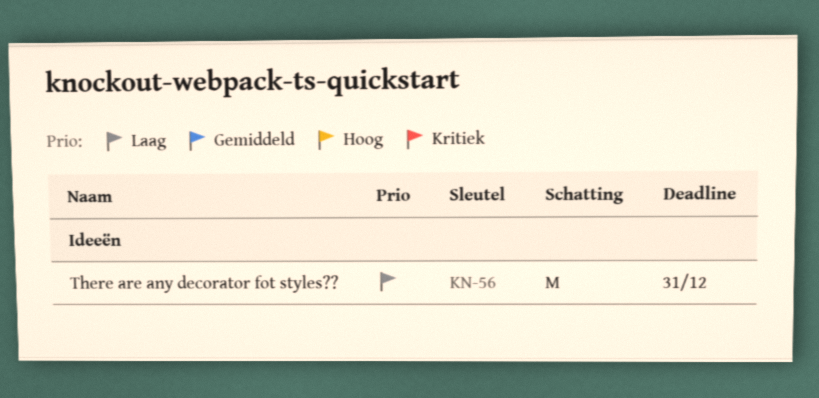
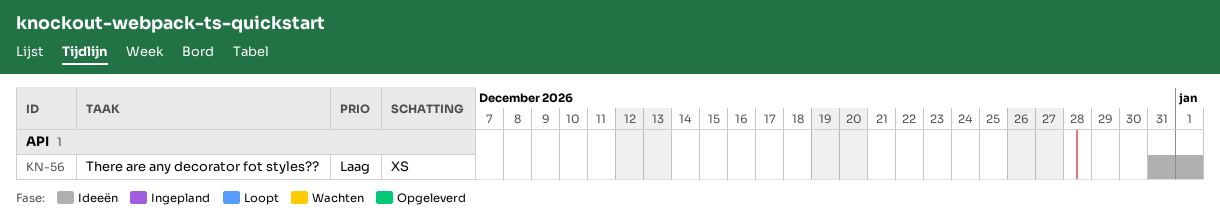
KN-56, estimate: M -> XS
KN-56, due: Dec 31 -> Jan 1

